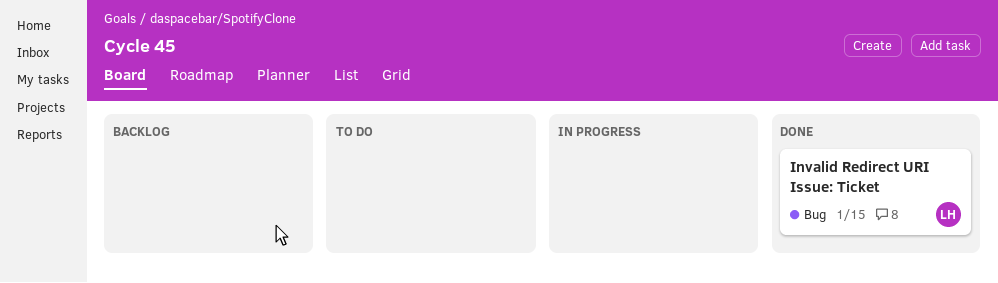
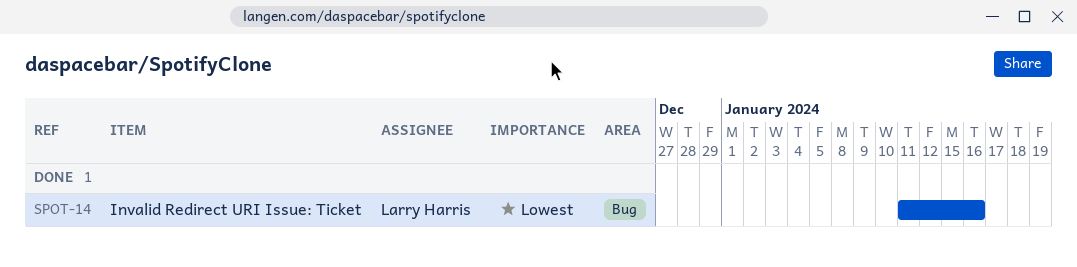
Invalid Redirect URI Issue: Ticket, due: Jan 15 -> Jan 16

